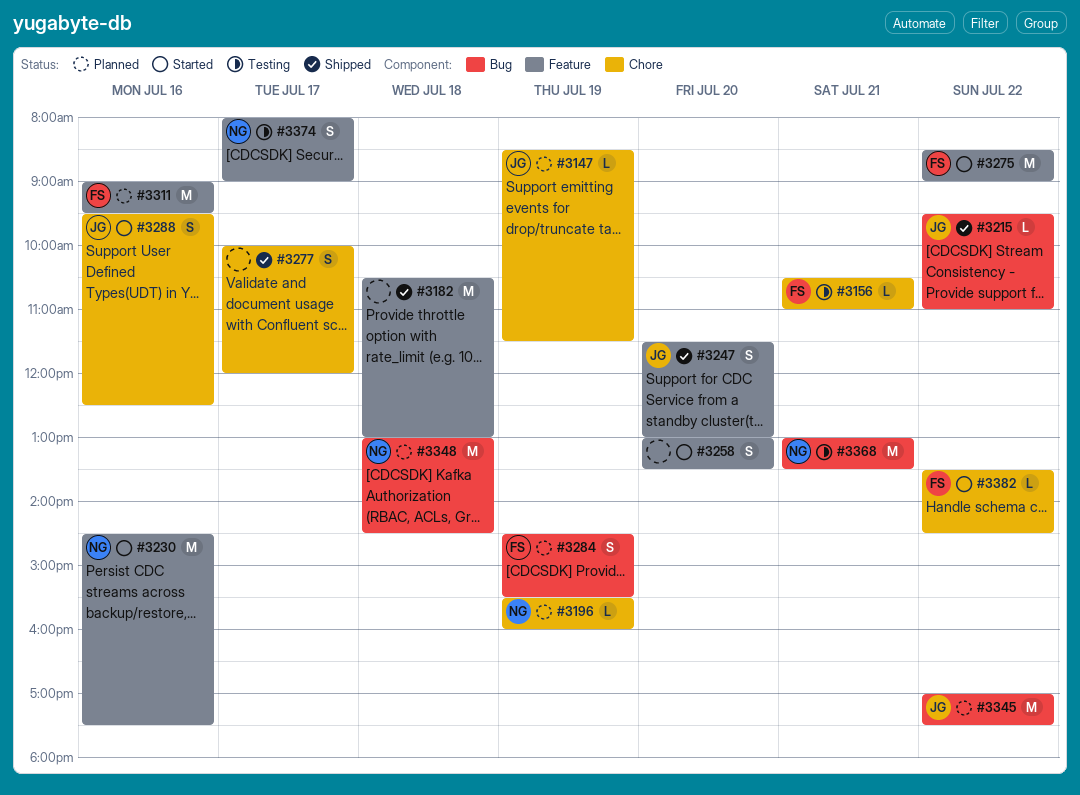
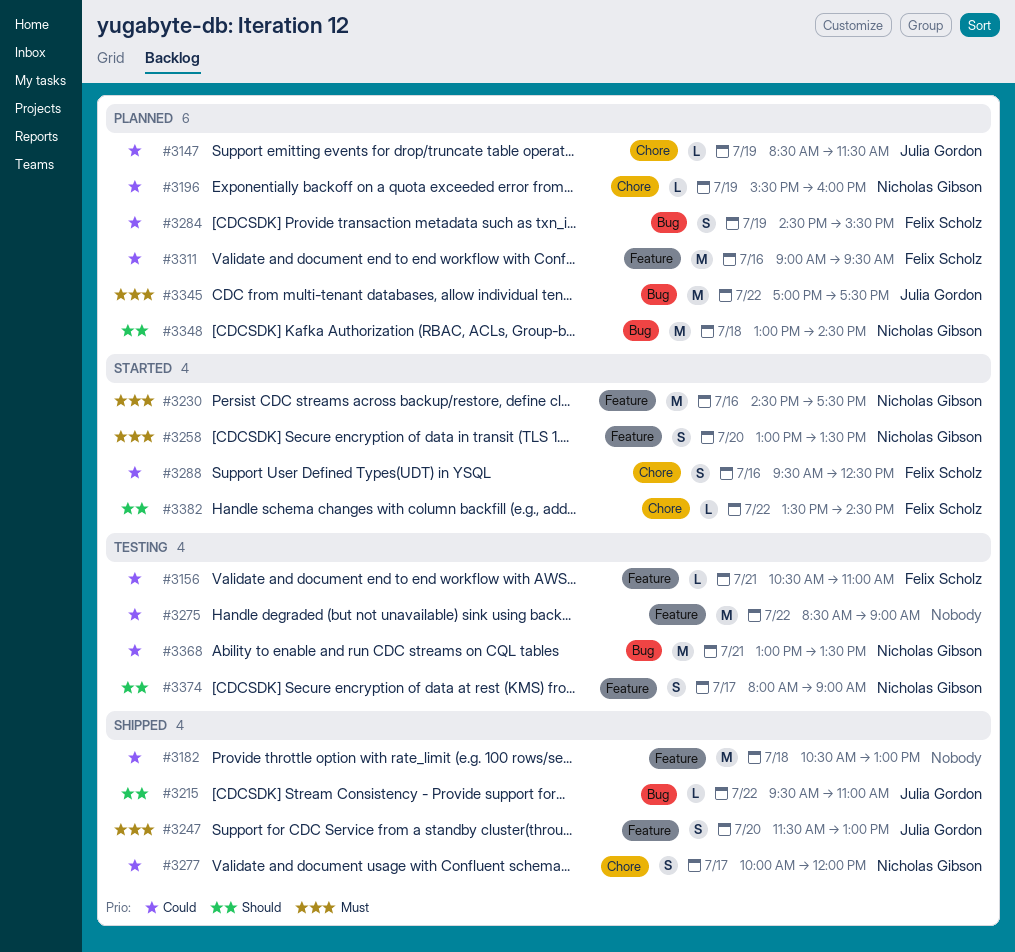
#3156, label: Chore -> Feature
#3258, owner: none -> Nicholas Gibson
#3275, status: Started -> Testing
#3275, owner: Felix Scholz -> none
#3277, owner: none -> Nicholas Gibson
#3288, owner: Julia Gordon -> Felix Scholz

